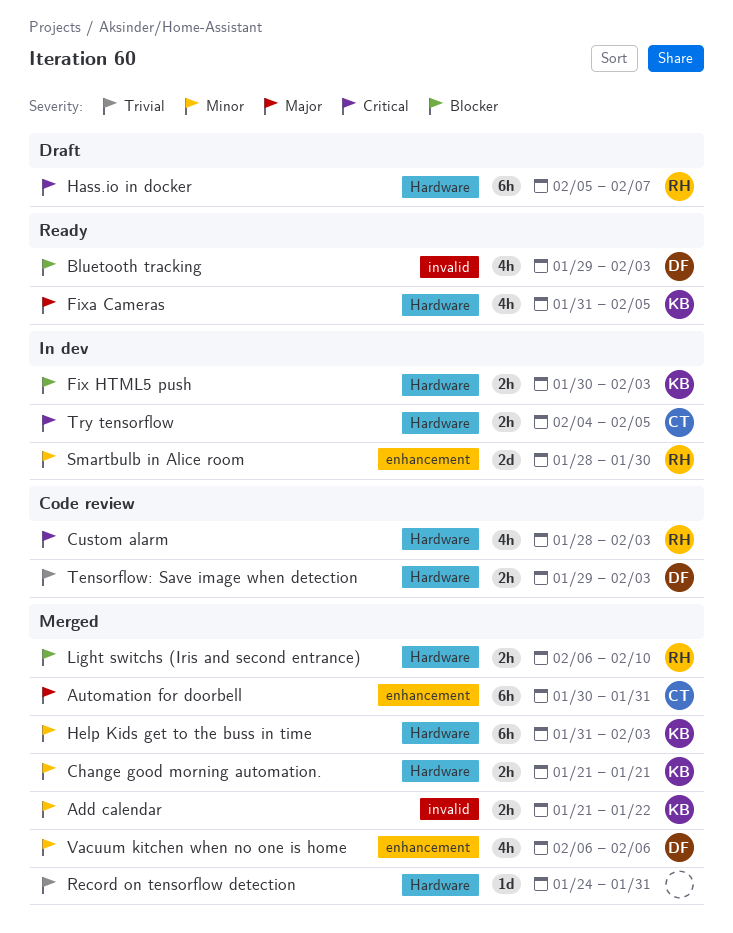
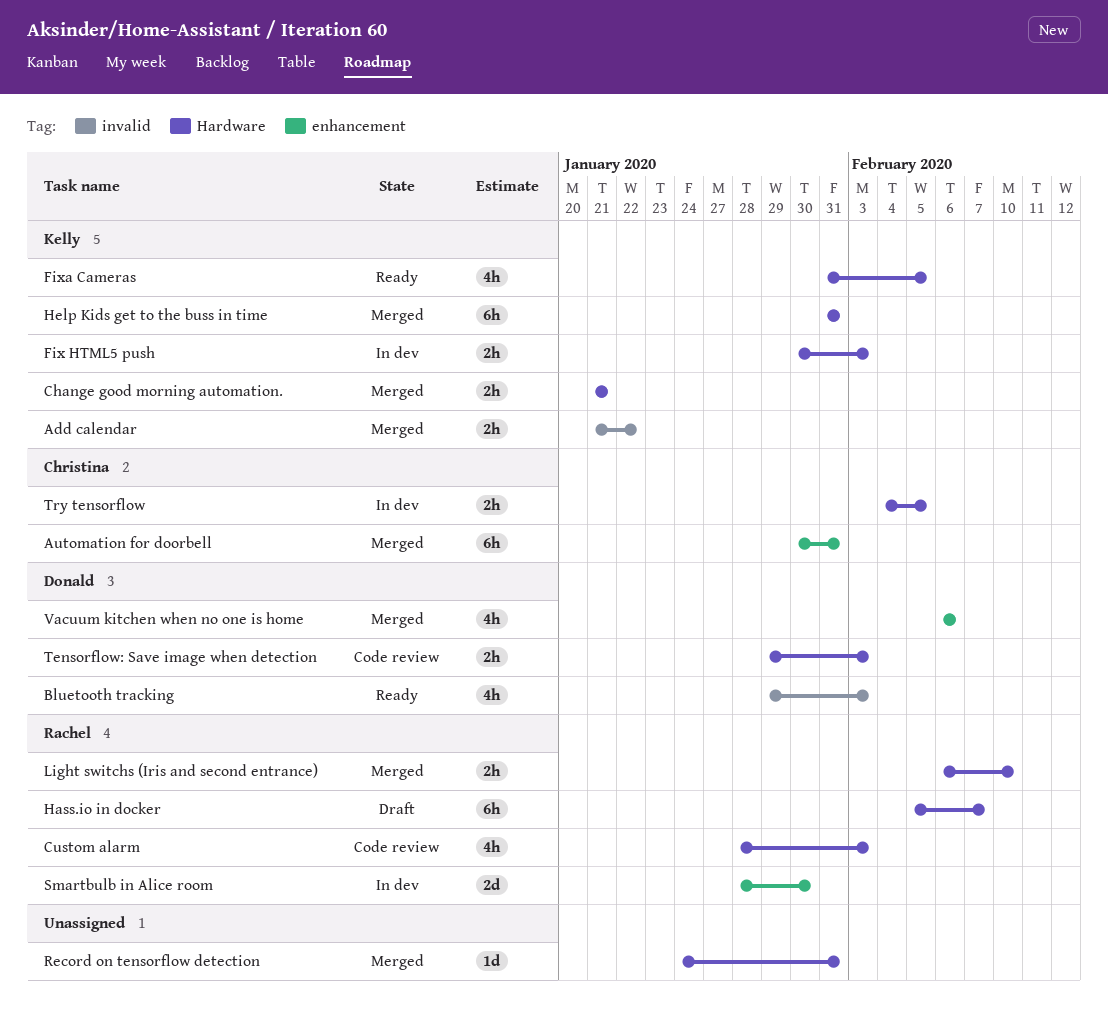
Help Kids get to the buss in time, due: Feb 3 -> Jan 31

